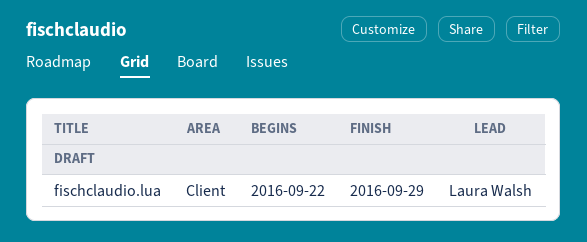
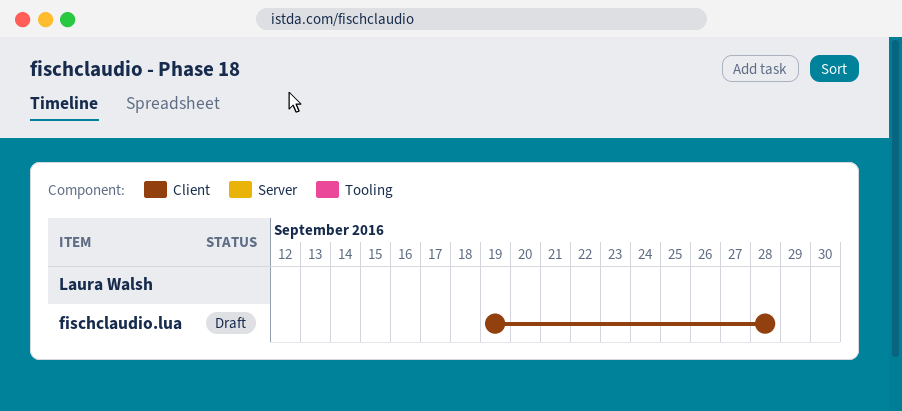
fischclaudio.lua, start: Sep 22 -> Sep 19
fischclaudio.lua, due: Sep 29 -> Sep 28

